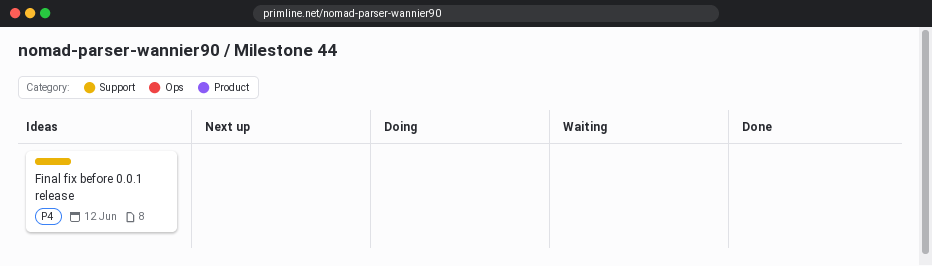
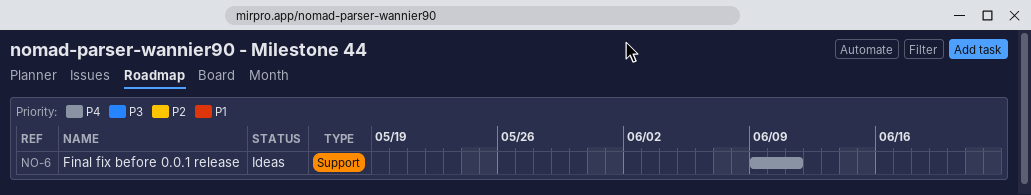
Final fix before 0.0.1 release, due: Jun 12 -> Jun 11

